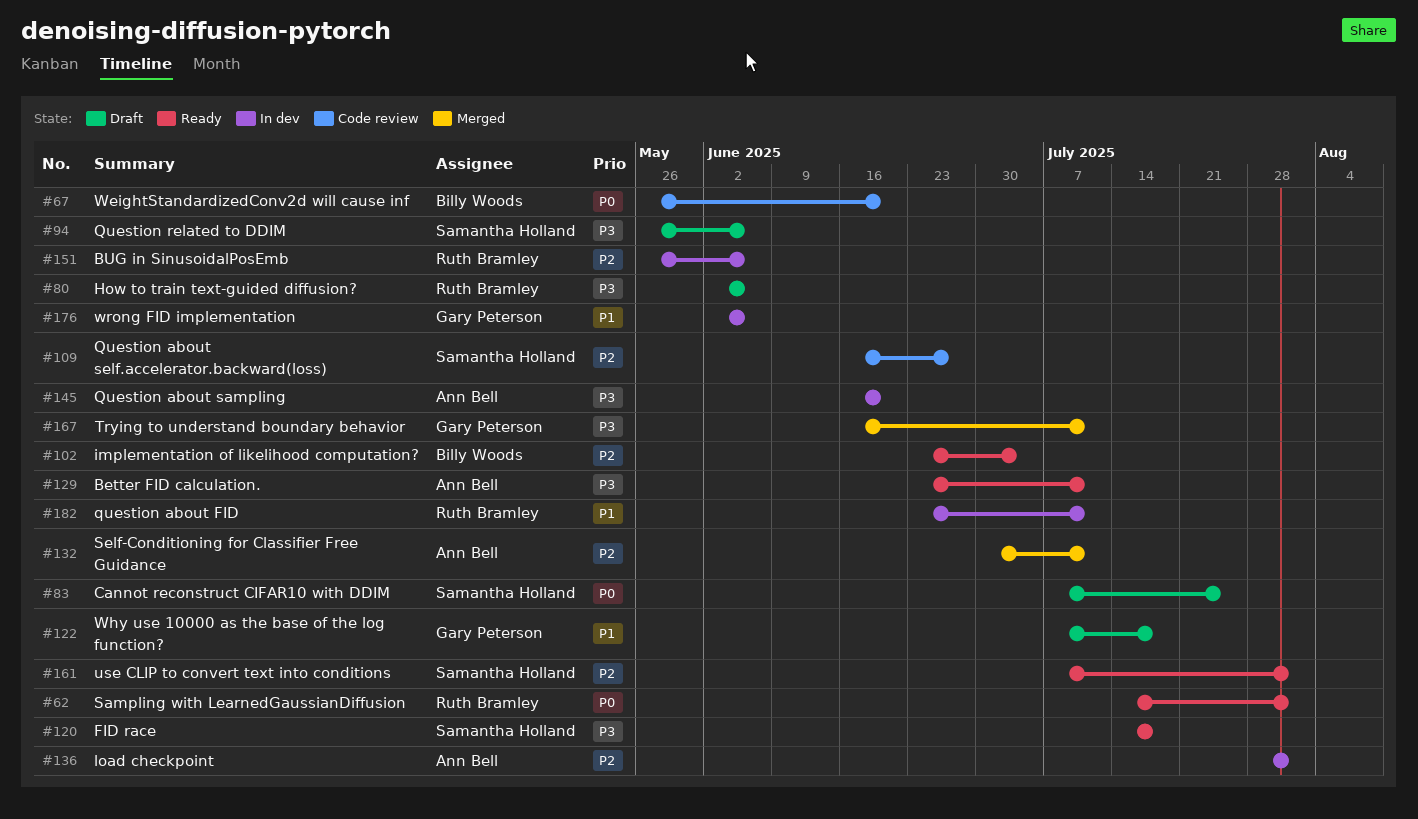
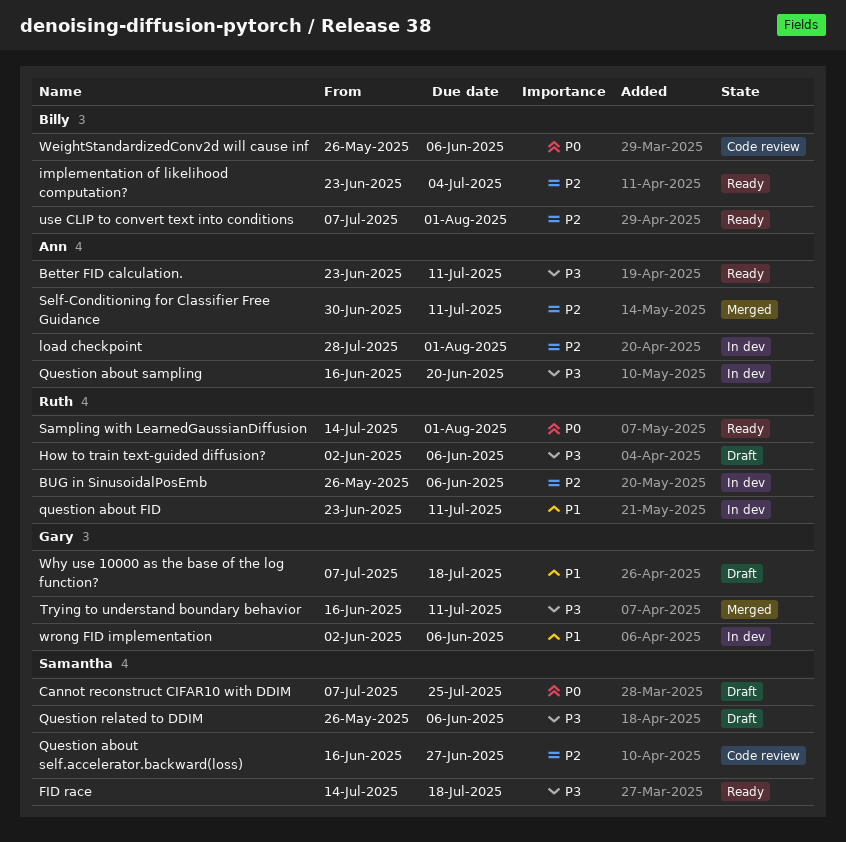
use CLIP to convert text into conditions, owner: Samantha Holland -> Billy Woods
WeightStandardizedConv2d will cause inf, due: Jun 20 -> Jun 6

